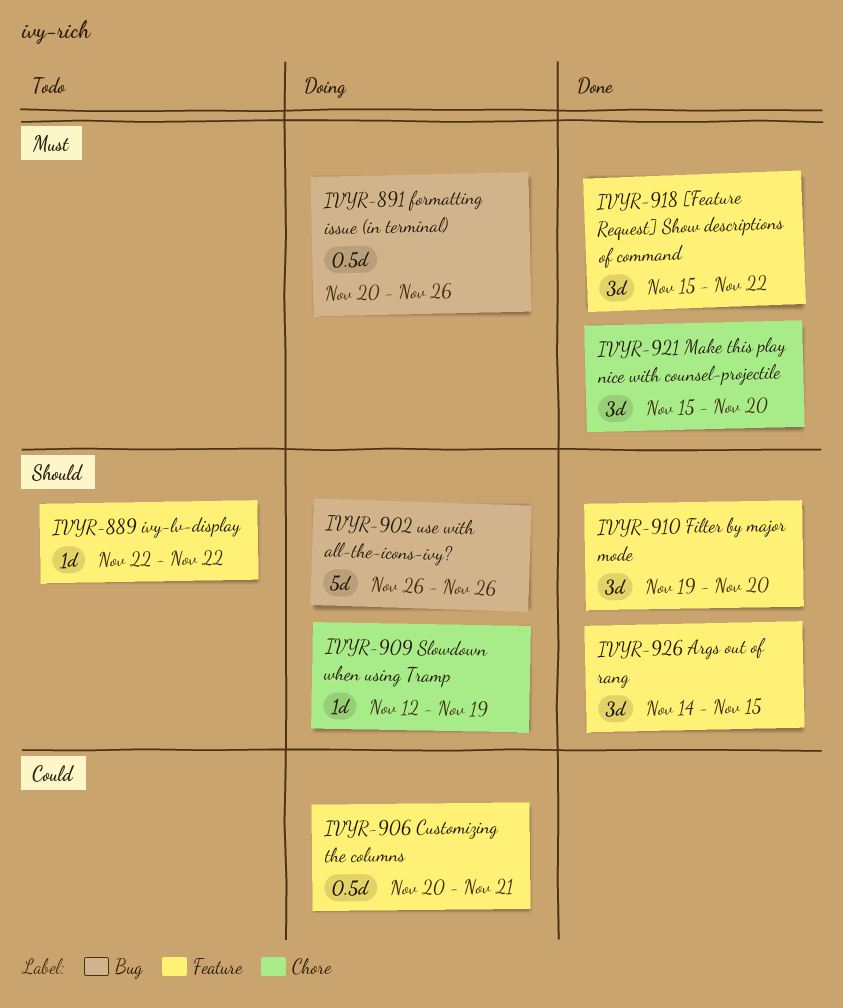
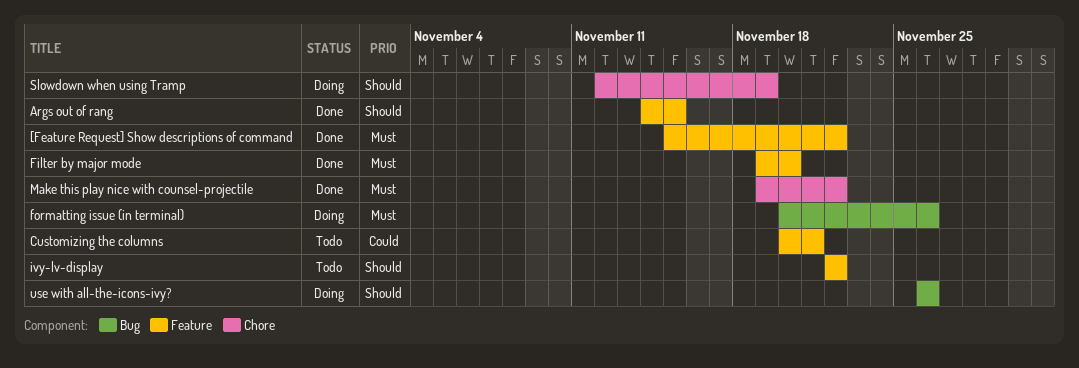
Customizing the columns, status: Doing -> Todo
Filter by major mode, priority: Should -> Must
Make this play nice with counsel-projectile, start: Nov 15 -> Nov 19
Make this play nice with counsel-projectile, due: Nov 20 -> Nov 22

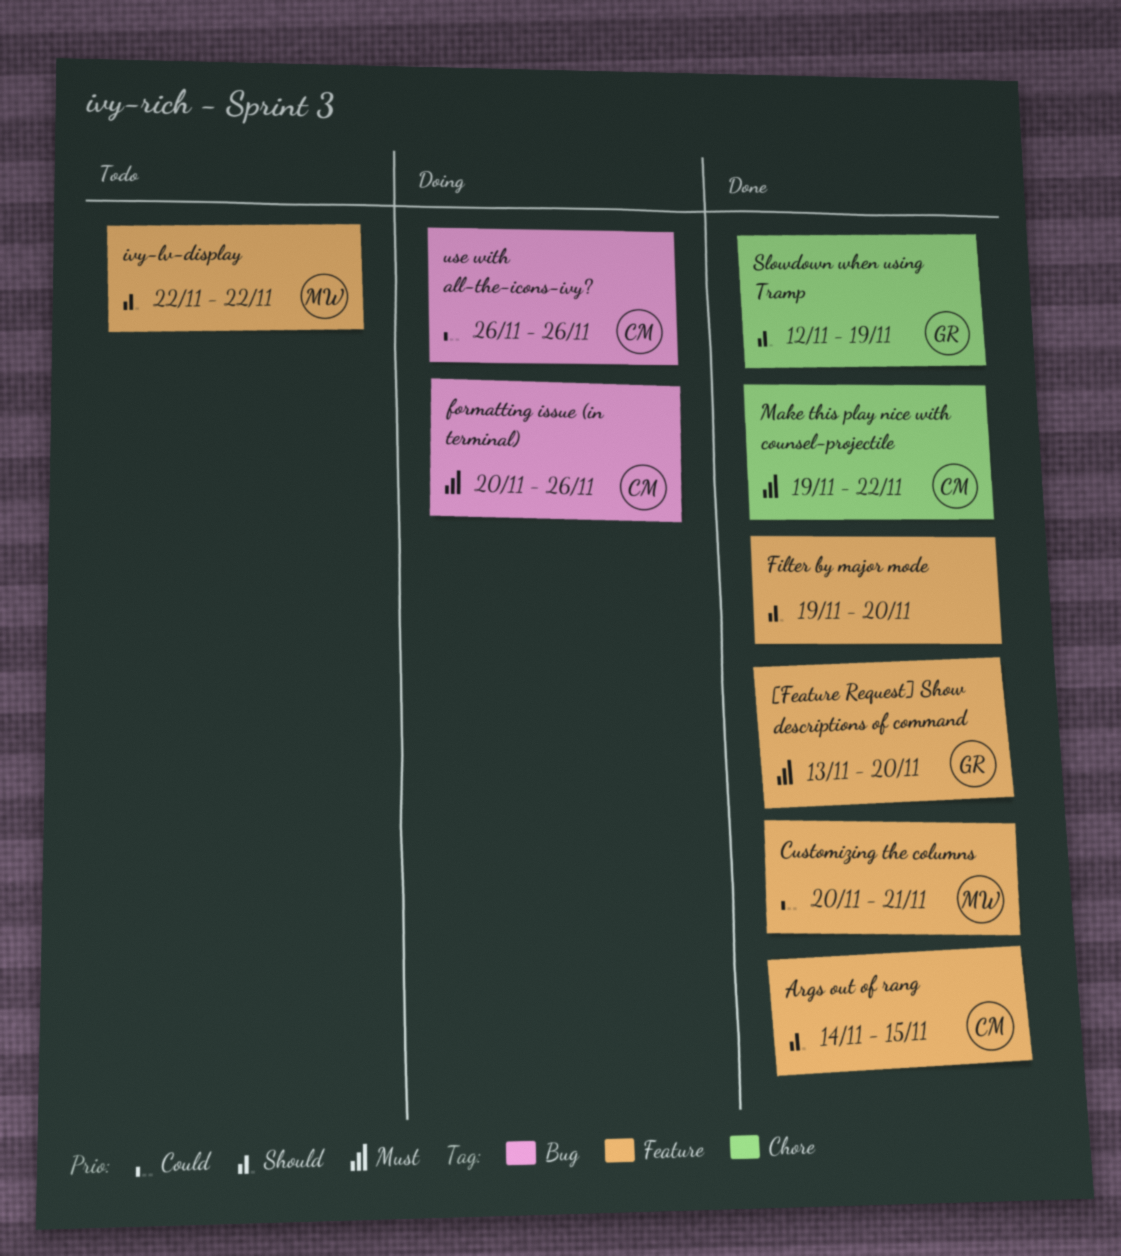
[Feature Request] Show descriptions of command, start: Nov 15 -> Nov 13
[Feature Request] Show descriptions of command, due: Nov 22 -> Nov 20
Customizing the columns, status: Todo -> Done
Filter by major mode, priority: Must -> Should
Slowdown when using Tramp, status: Doing -> Done
use with all-the-icons-ivy?, priority: Should -> Could

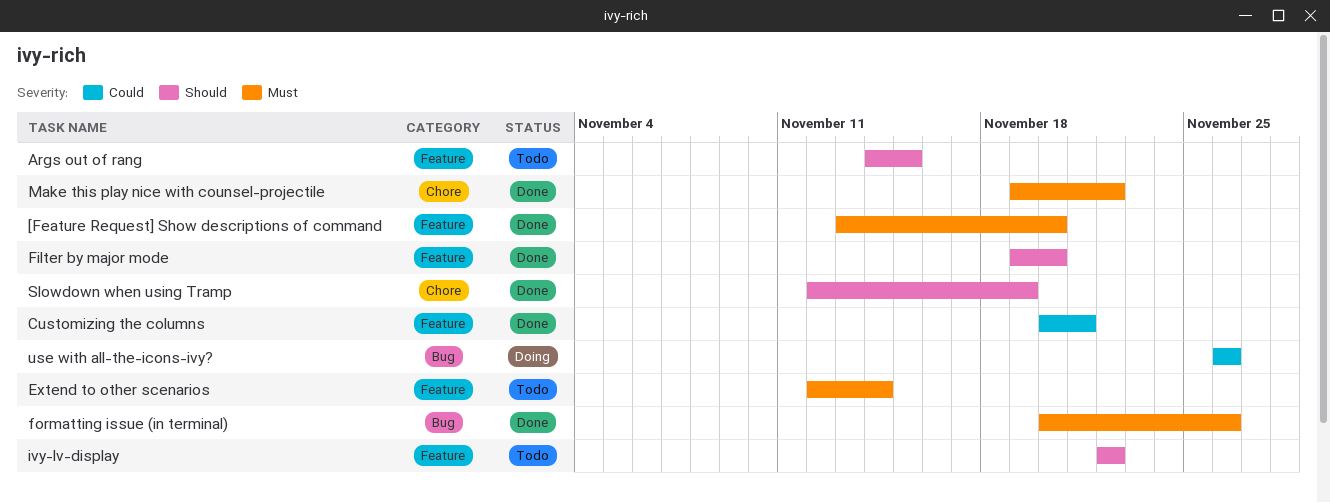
Args out of rang, status: Done -> Todo
Extend to other scenarios: none -> present
formatting issue (in terminal), status: Doing -> Done

